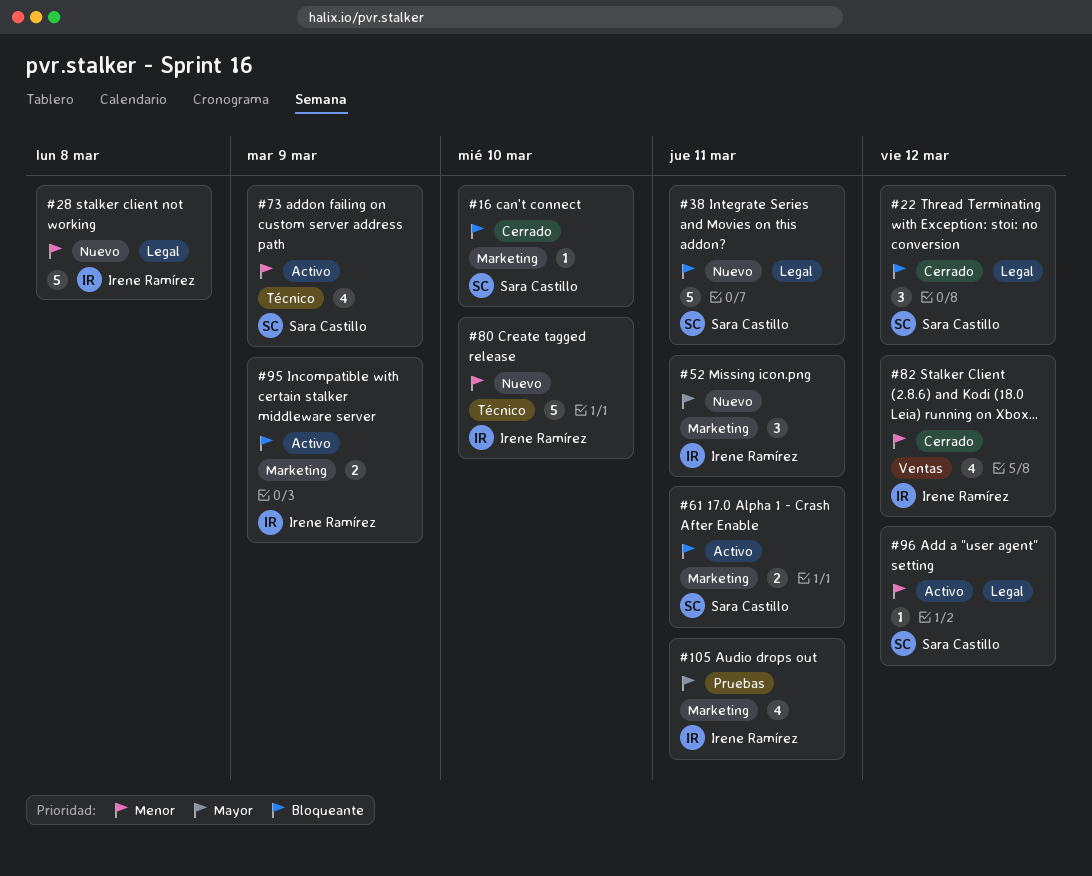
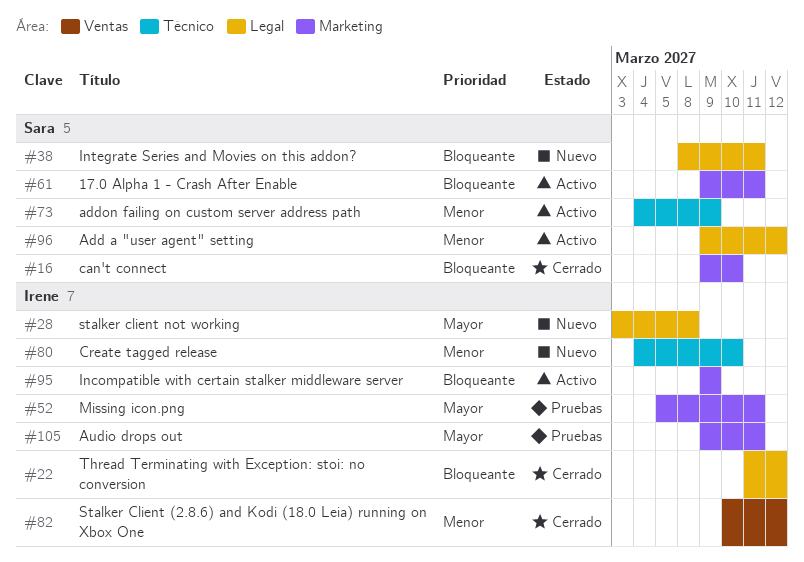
#22, owner: Sara Castillo -> Irene Ramírez
#28, priority: Menor -> Mayor
#52, status: Nuevo -> Pruebas

